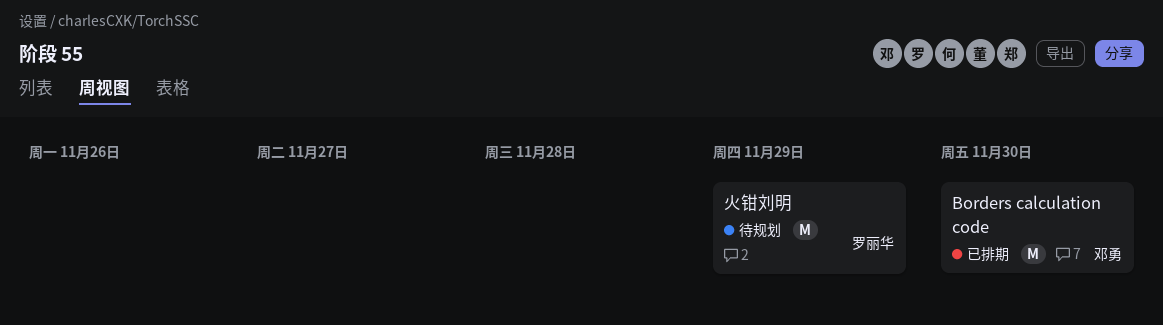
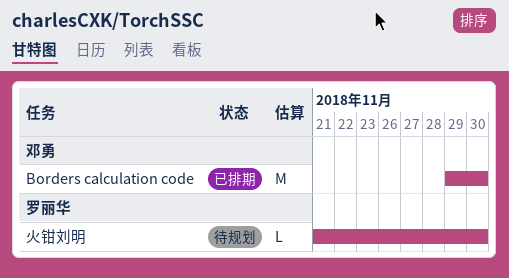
火钳刘明, estimate: M -> L
火钳刘明, due: Nov 29 -> Nov 30

